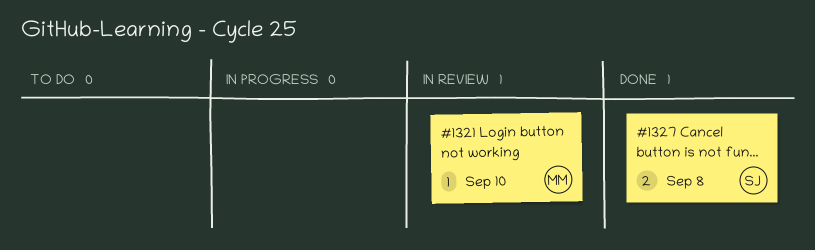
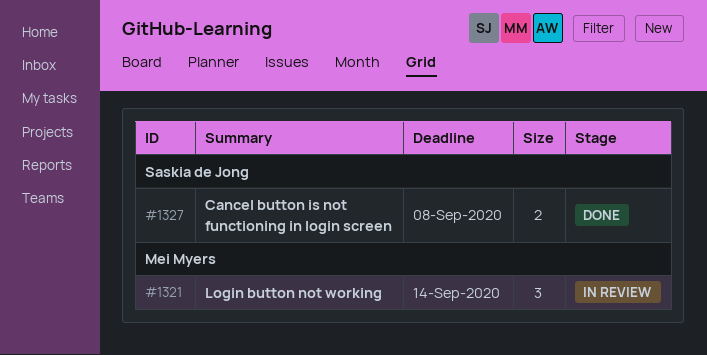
#1321, estimate: 1 -> 3
#1321, due: Sep 10 -> Sep 14

